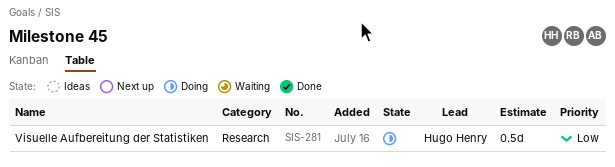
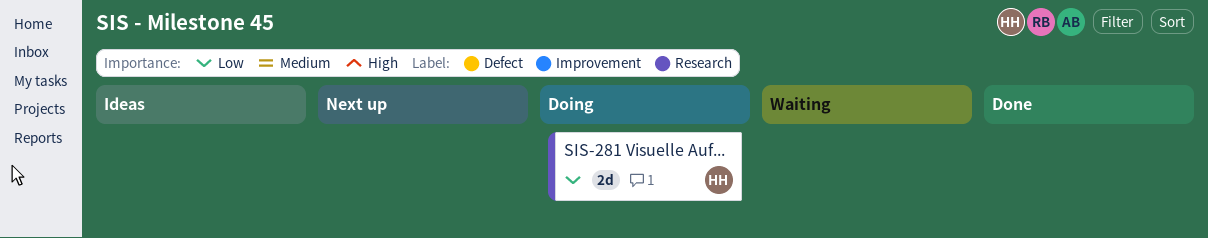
SIS-281, estimate: 0.5d -> 2d

